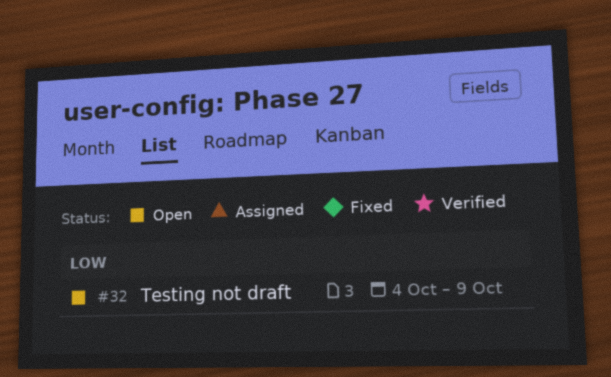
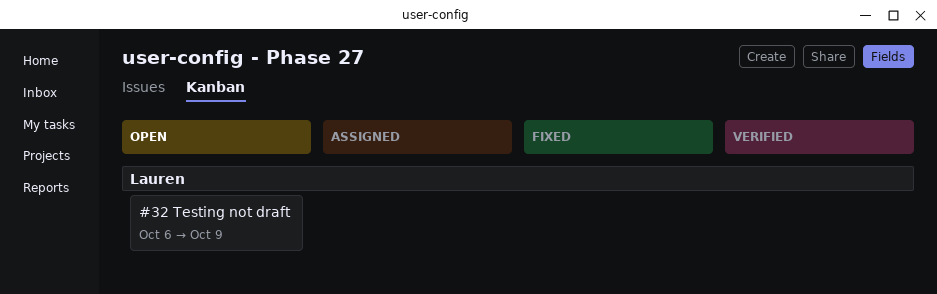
#32, start: Oct 4 -> Oct 6

